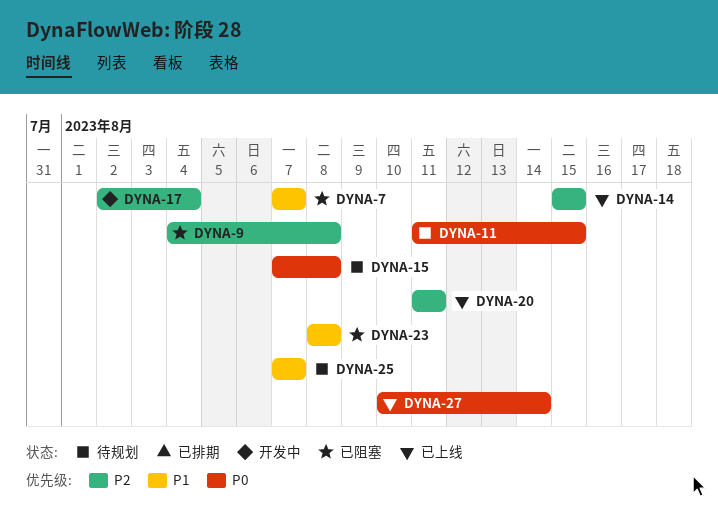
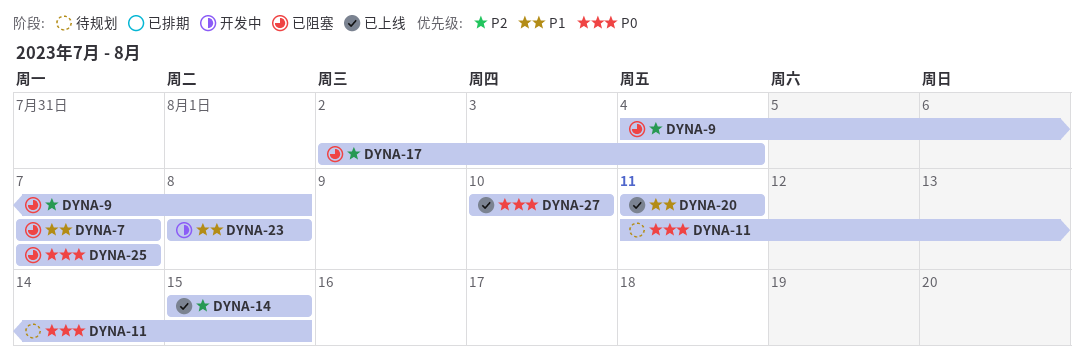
DYNA-15: present -> none
DYNA-17, status: 开发中 -> 已阻塞
DYNA-20, priority: P2 -> P1
DYNA-23, status: 已阻塞 -> 开发中
DYNA-25, status: 待规划 -> 已阻塞
DYNA-25, priority: P1 -> P0
DYNA-27, due: Aug 14 -> Aug 10

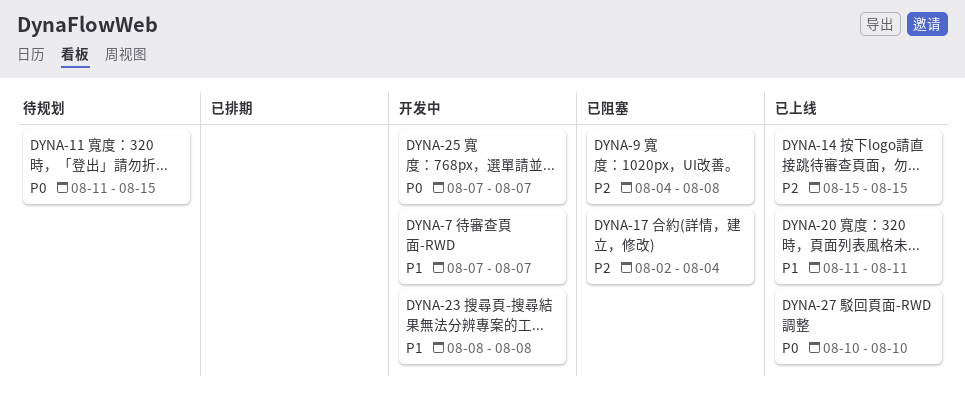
DYNA-7, status: 已阻塞 -> 开发中
DYNA-25, status: 已阻塞 -> 开发中

